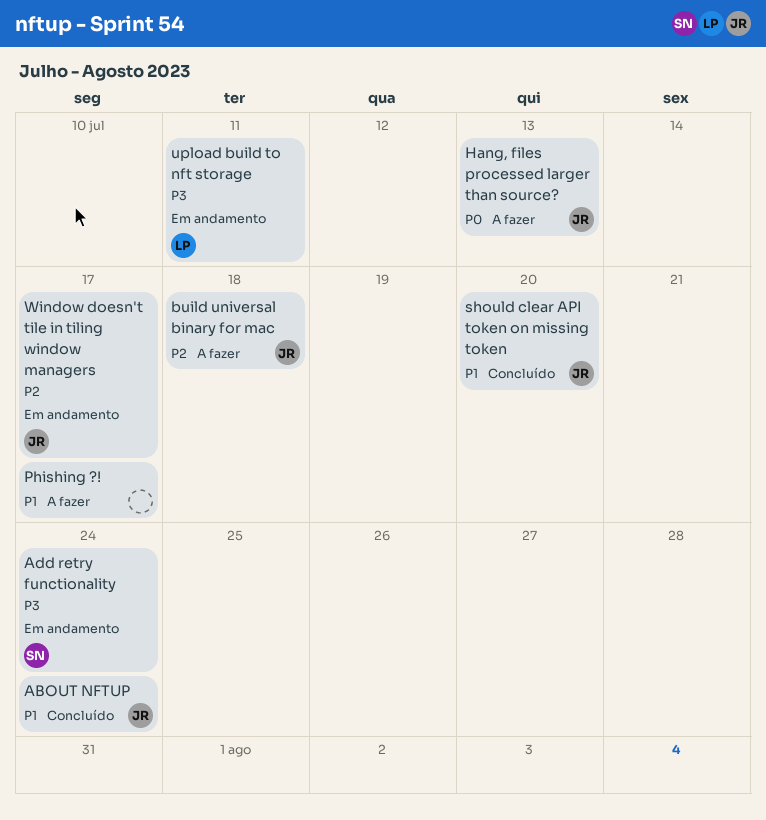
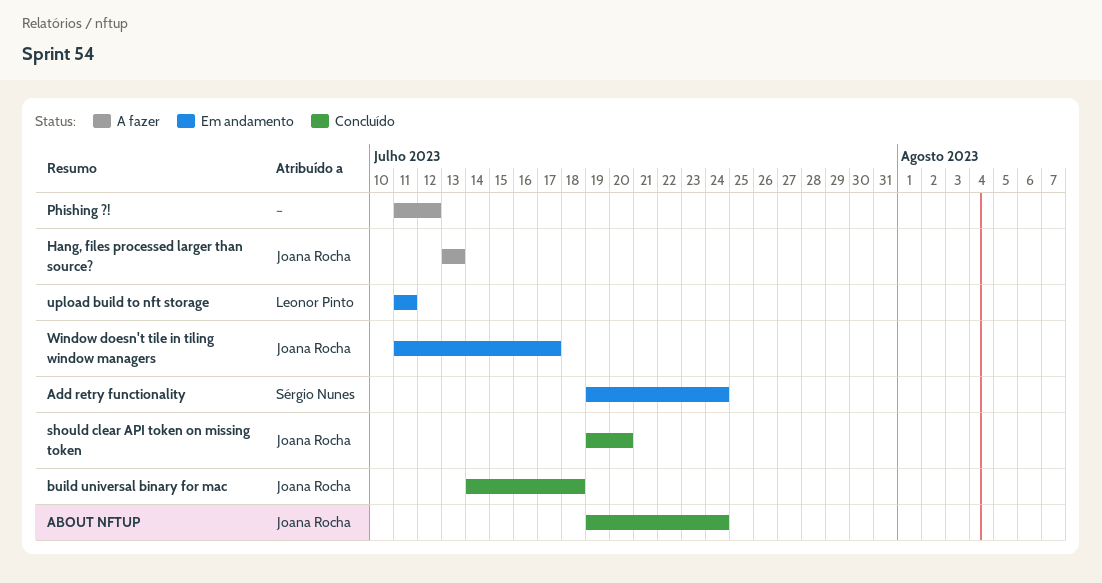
build universal binary for mac, status: A fazer -> Concluído
Phishing ?!, due: Jul 17 -> Jul 12

